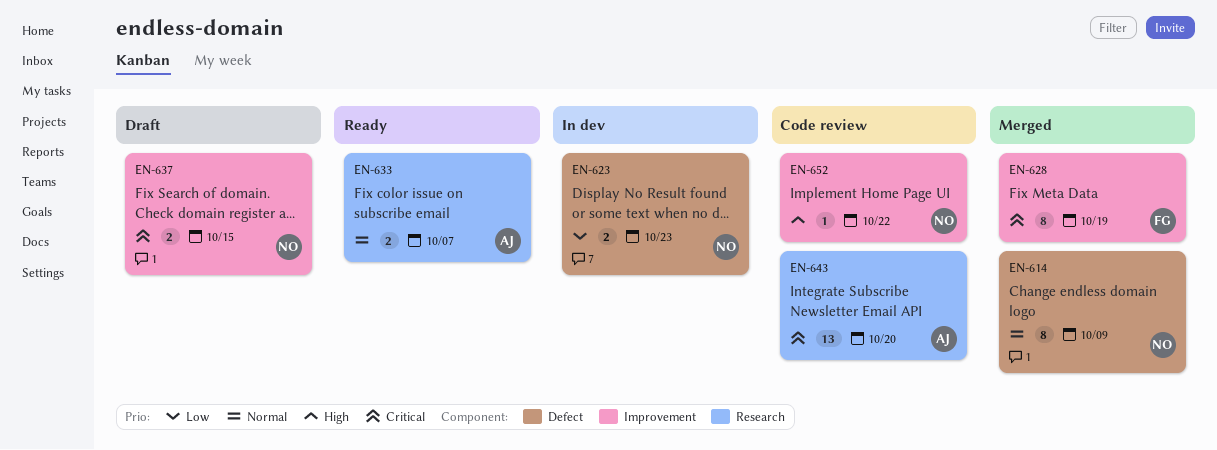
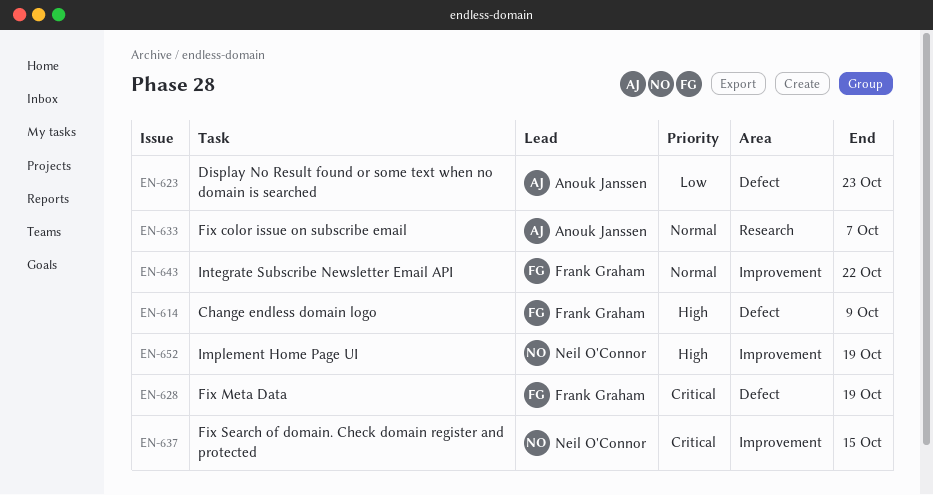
EN-614, owner: Neil O'Connor -> Frank Graham
EN-614, priority: Normal -> High
EN-623, owner: Neil O'Connor -> Anouk Janssen
EN-628, label: Improvement -> Defect
EN-643, owner: Anouk Janssen -> Frank Graham
EN-643, priority: Critical -> Normal
EN-643, label: Research -> Improvement
EN-643, due: Oct 20 -> Oct 22
EN-652, due: Oct 22 -> Oct 19

